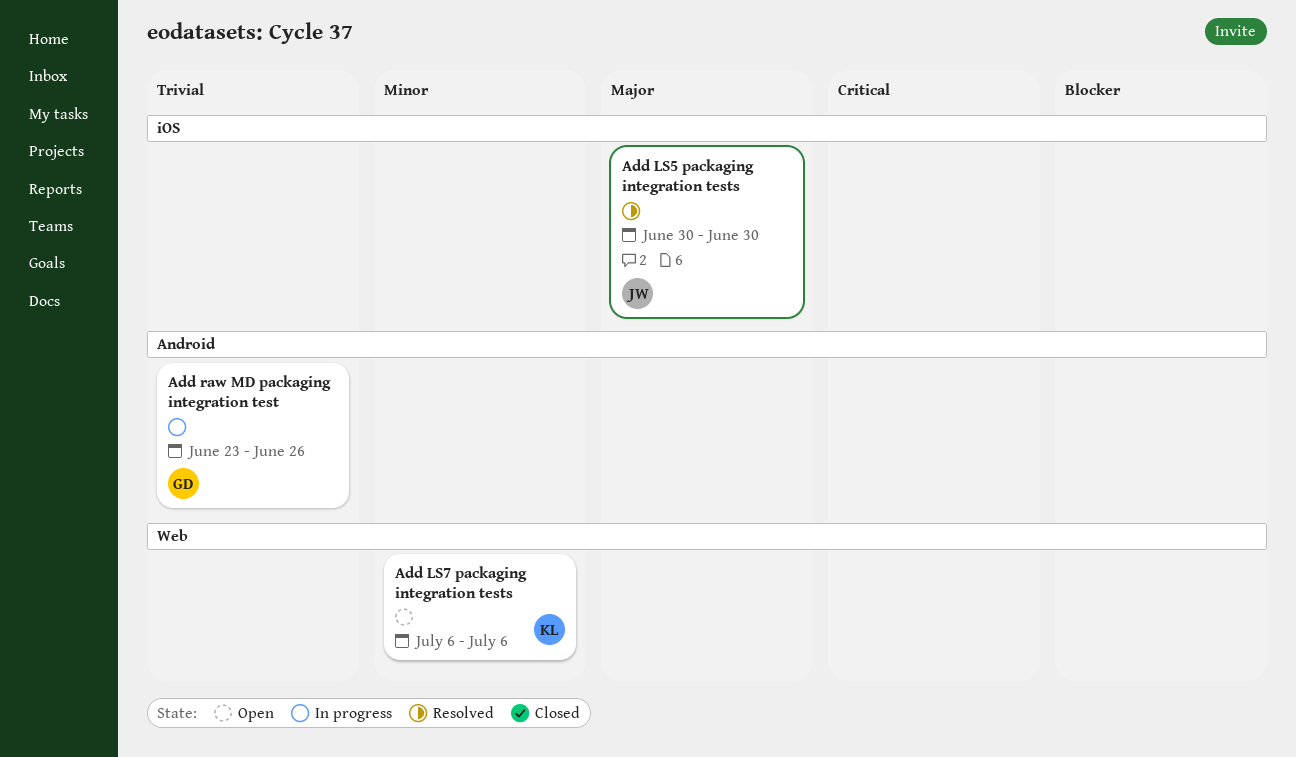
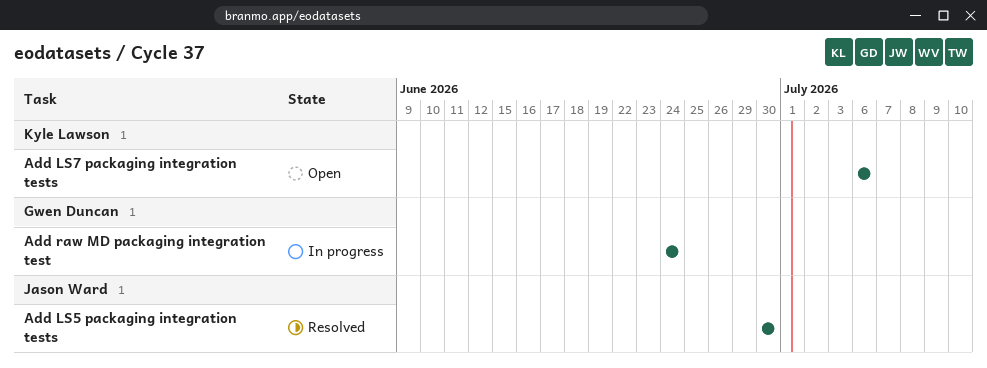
Add raw MD packaging integration test, start: Jun 23 -> Jun 24
Add raw MD packaging integration test, due: Jun 26 -> Jun 24

